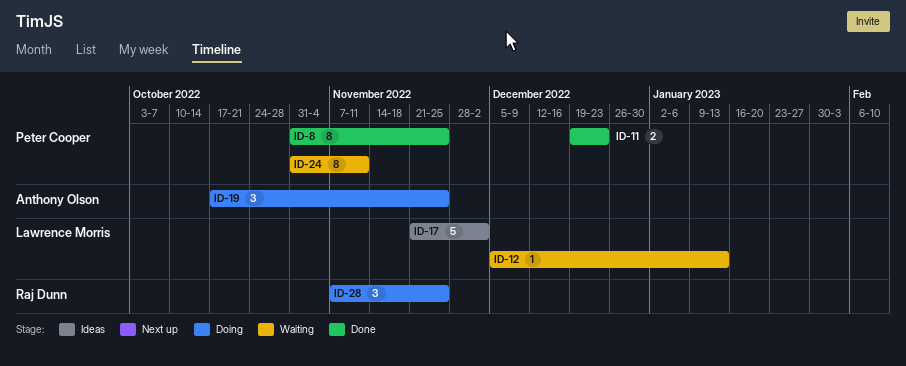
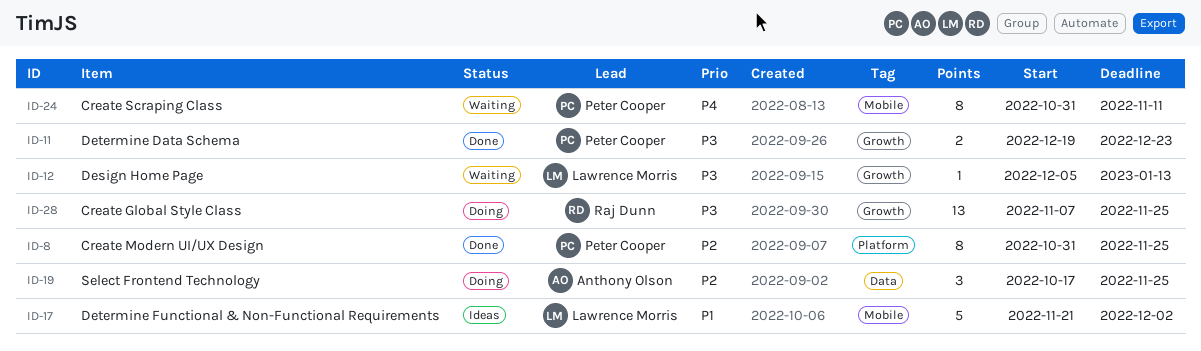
ID-28, estimate: 3 -> 13

